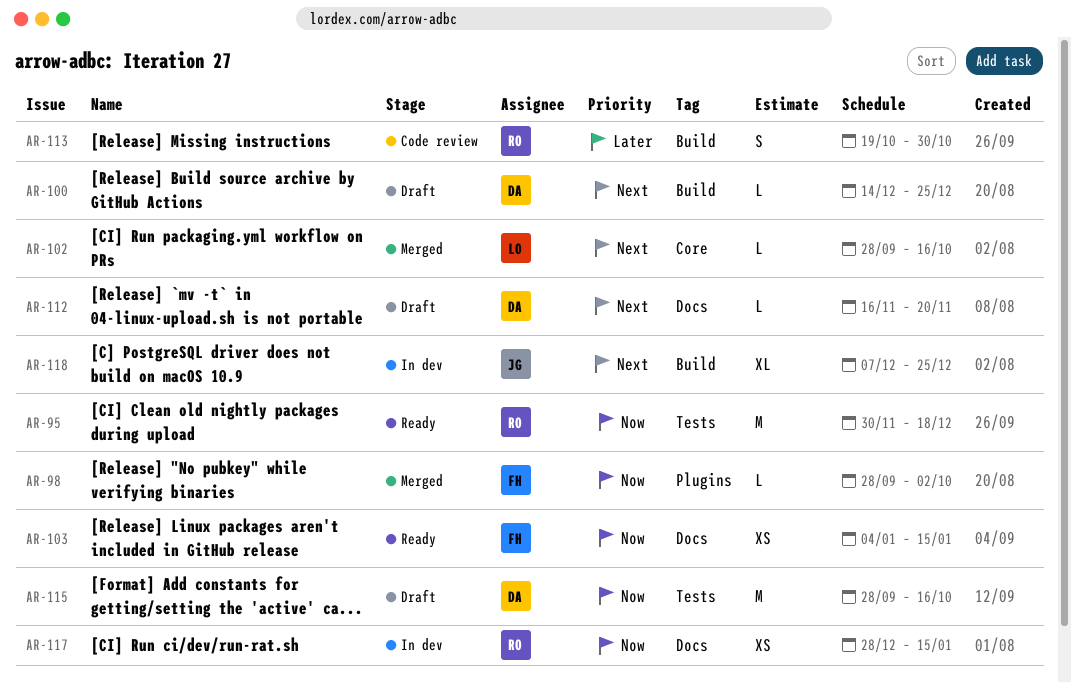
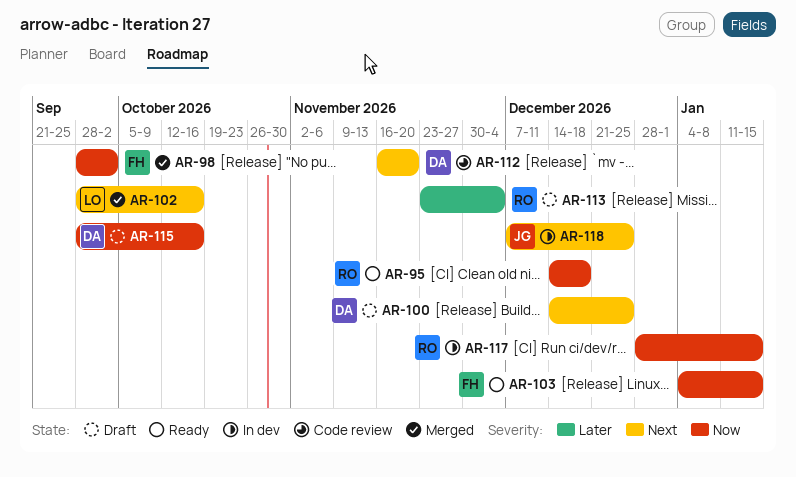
AR-95, start: Nov 30 -> Dec 14
AR-112, status: Draft -> Code review
AR-113, status: Code review -> Draft
AR-113, start: Oct 19 -> Nov 23
AR-113, due: Oct 30 -> Dec 4

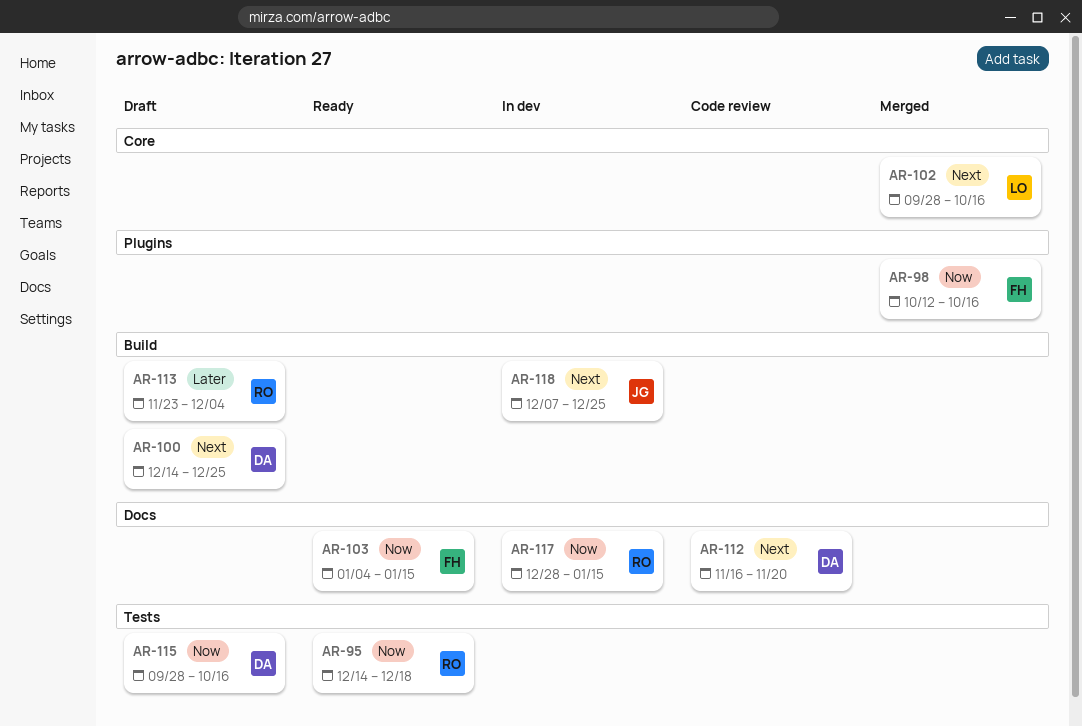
AR-98, start: Sep 28 -> Oct 12
AR-98, due: Oct 2 -> Oct 16

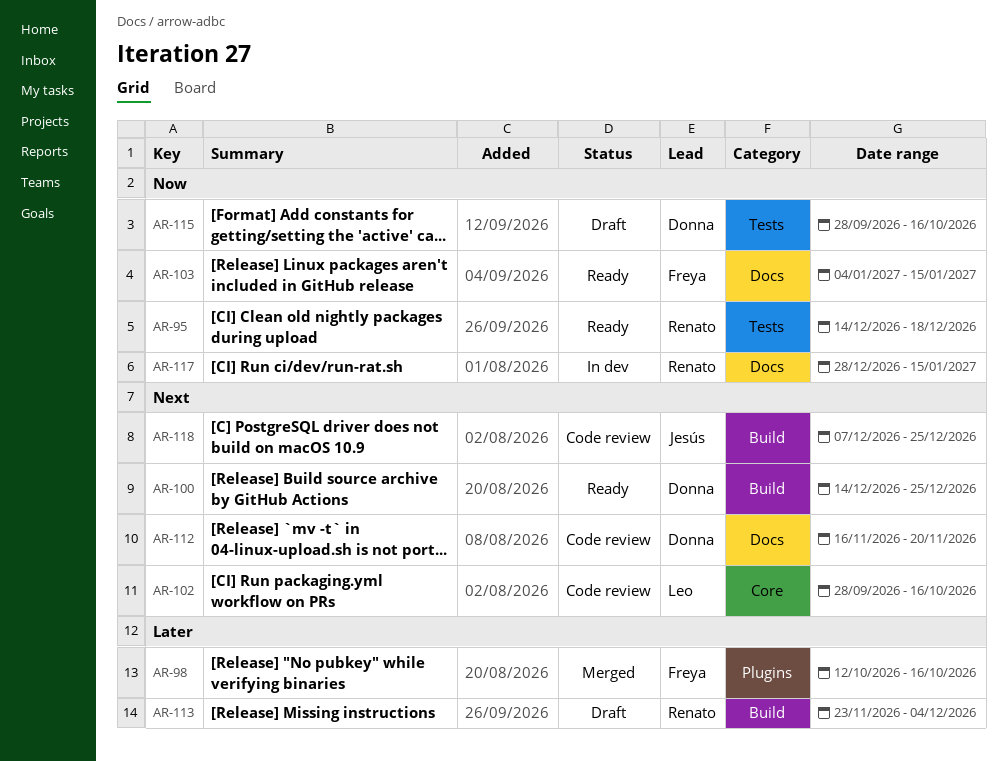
AR-98, priority: Now -> Later
AR-100, status: Draft -> Ready
AR-102, status: Merged -> Code review
AR-118, status: In dev -> Code review

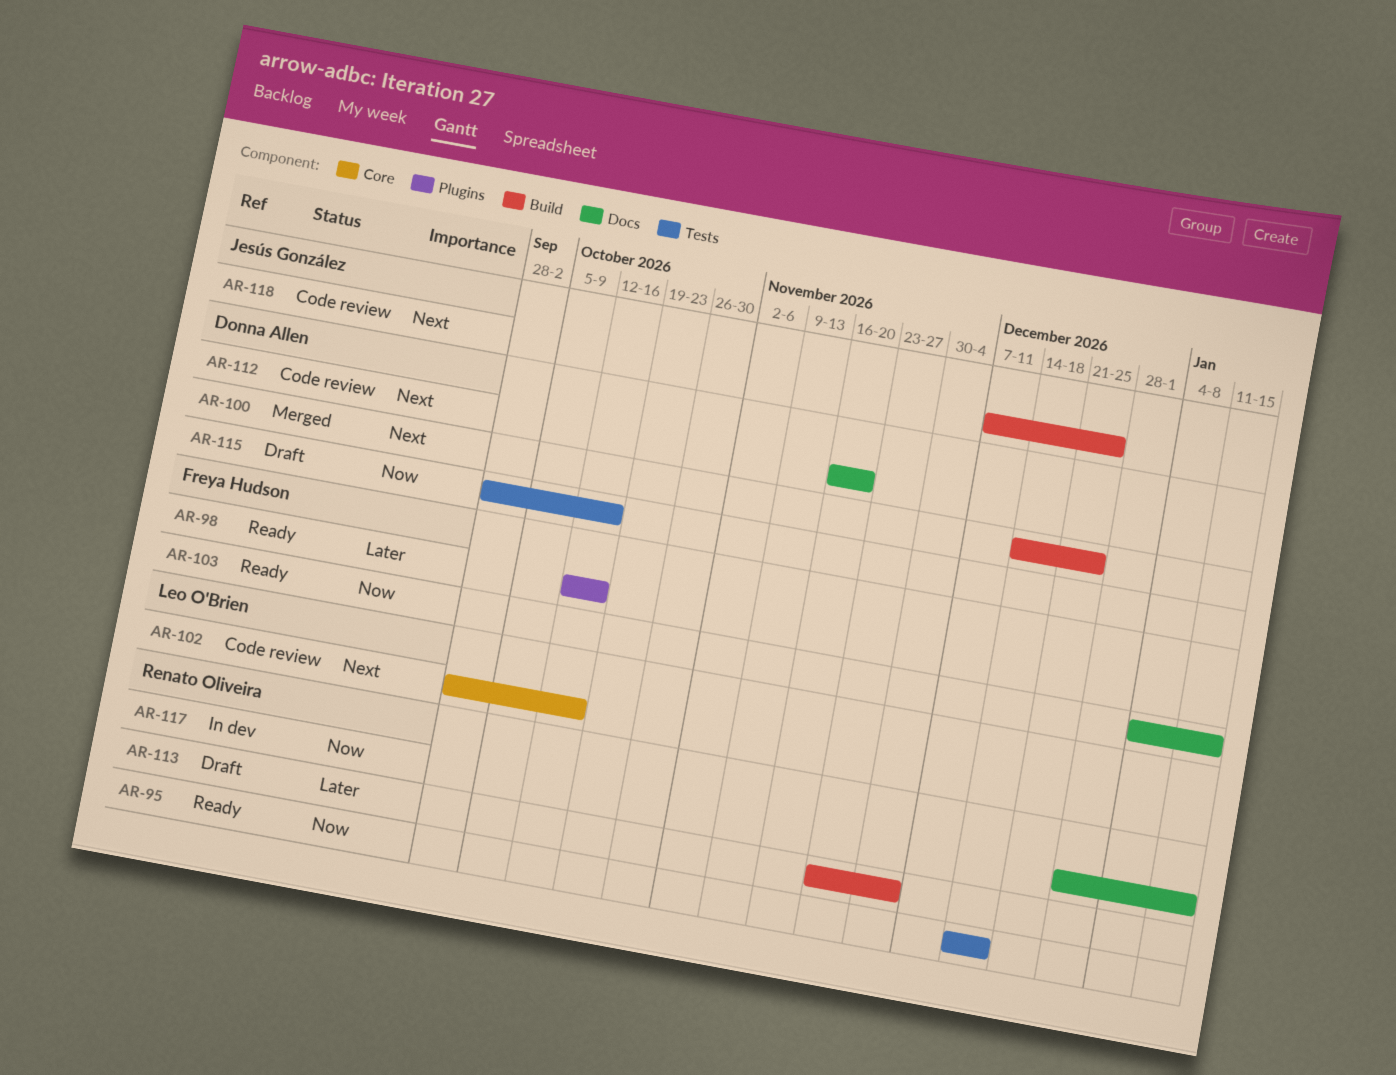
AR-98, status: Merged -> Ready
AR-100, status: Ready -> Merged

